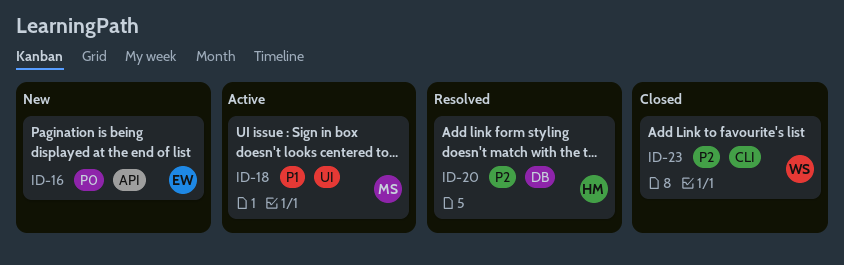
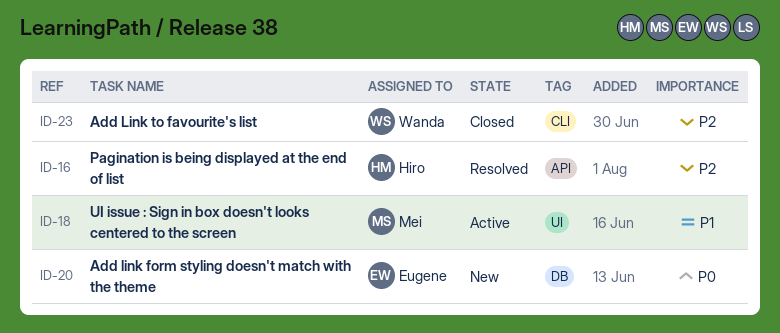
ID-16, status: New -> Resolved
ID-16, owner: Eugene -> Hiro
ID-16, priority: P0 -> P2
ID-20, status: Resolved -> New
ID-20, owner: Hiro -> Eugene
ID-20, priority: P2 -> P0

